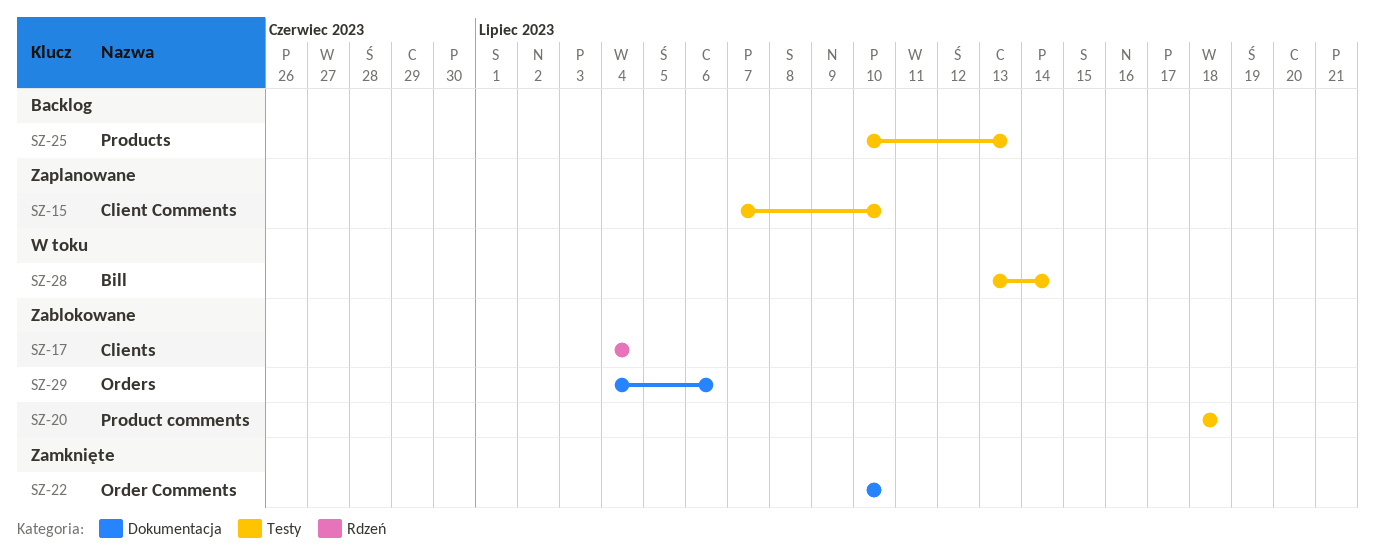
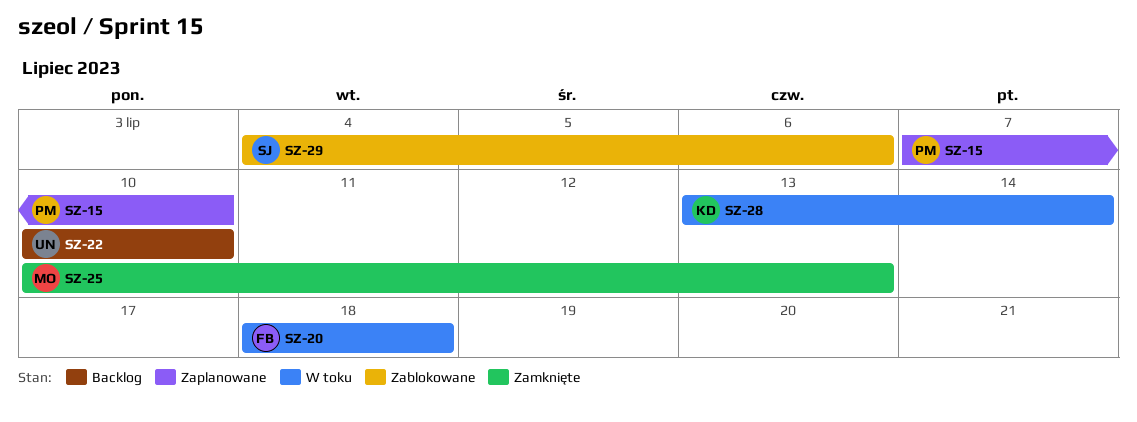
SZ-17: present -> none
SZ-20, status: Zablokowane -> W toku
SZ-22, status: Zamknięte -> Backlog
SZ-25, status: Backlog -> Zamknięte

